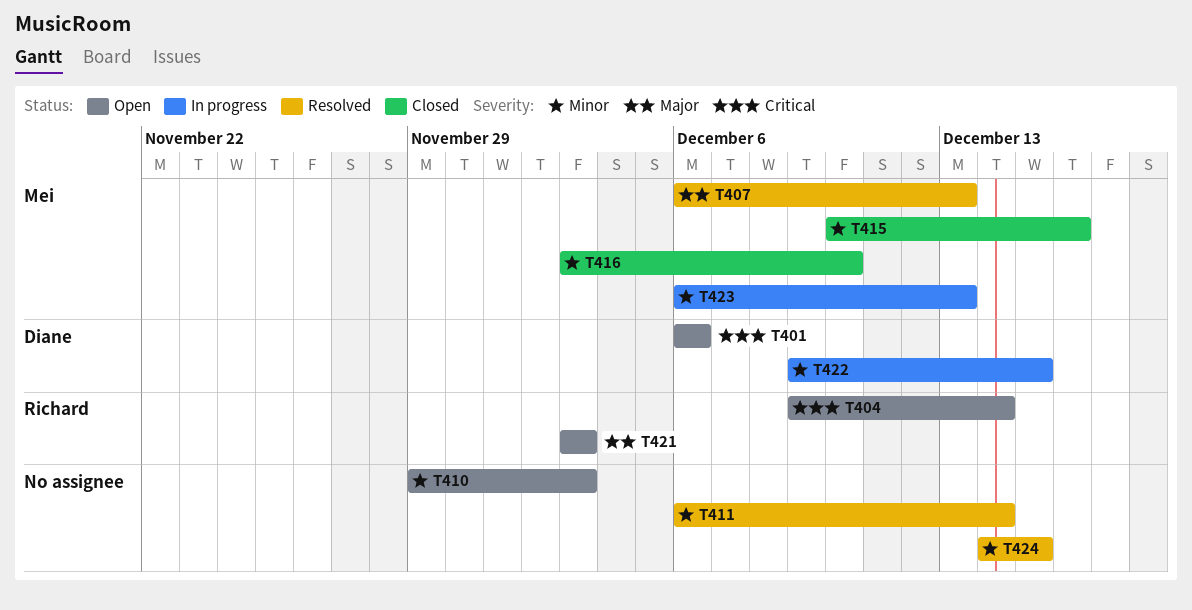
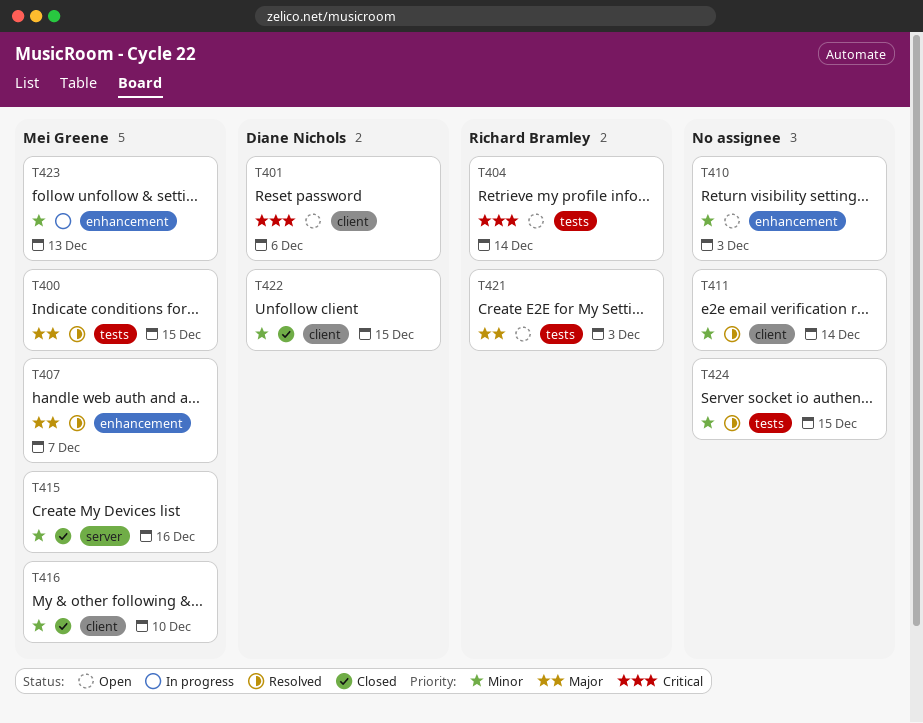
T400: none -> present
T407, due: Dec 13 -> Dec 7
T422, status: In progress -> Closed

